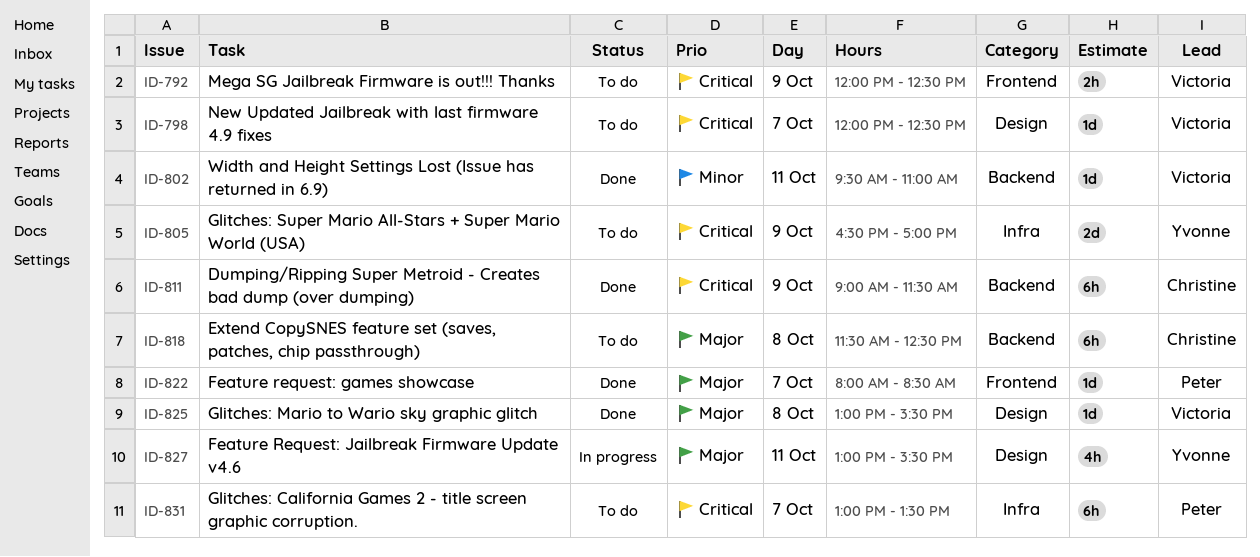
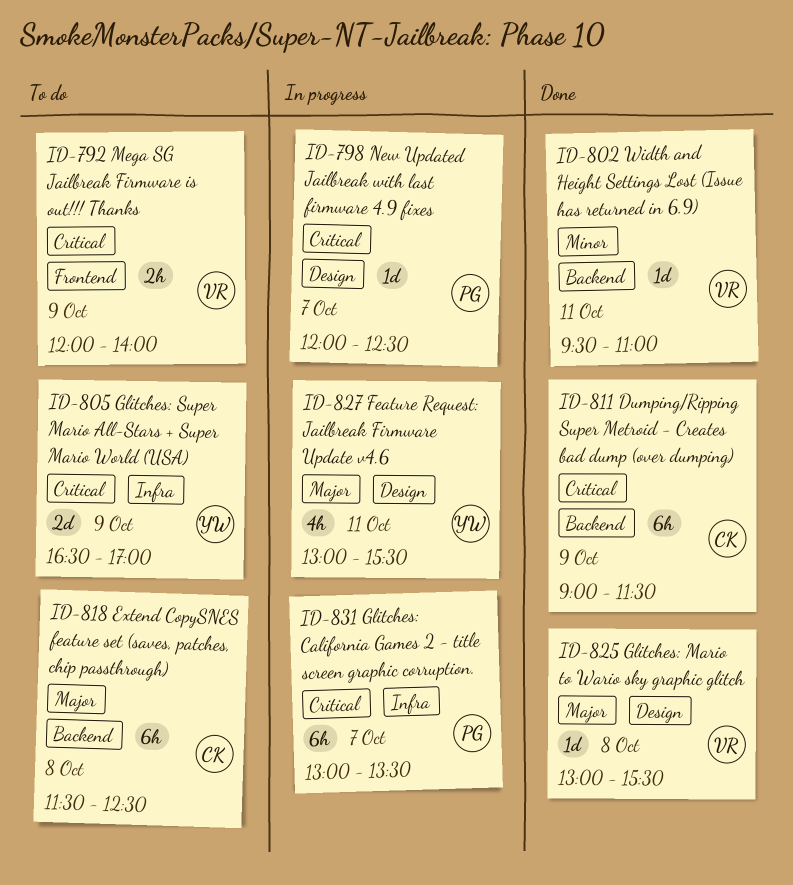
ID-792, ends: 12:30 -> 14:00
ID-798, status: To do -> In progress
ID-798, owner: Victoria -> Peter
ID-822: present -> none
ID-831, status: To do -> In progress

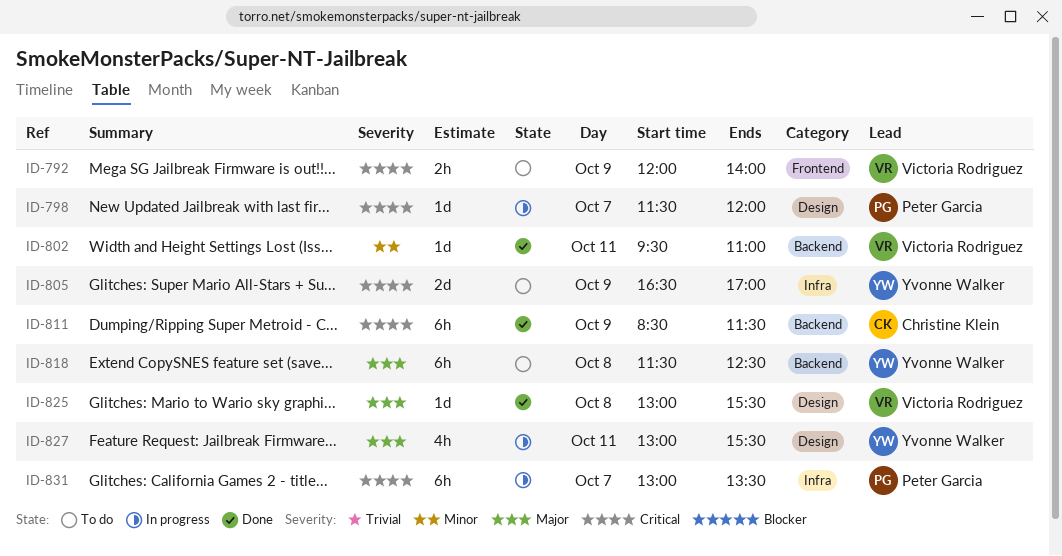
ID-798, begins: 12:00 -> 11:30
ID-798, ends: 12:30 -> 12:00
ID-811, begins: 09:00 -> 08:30
ID-818, owner: Christine Klein -> Yvonne Walker

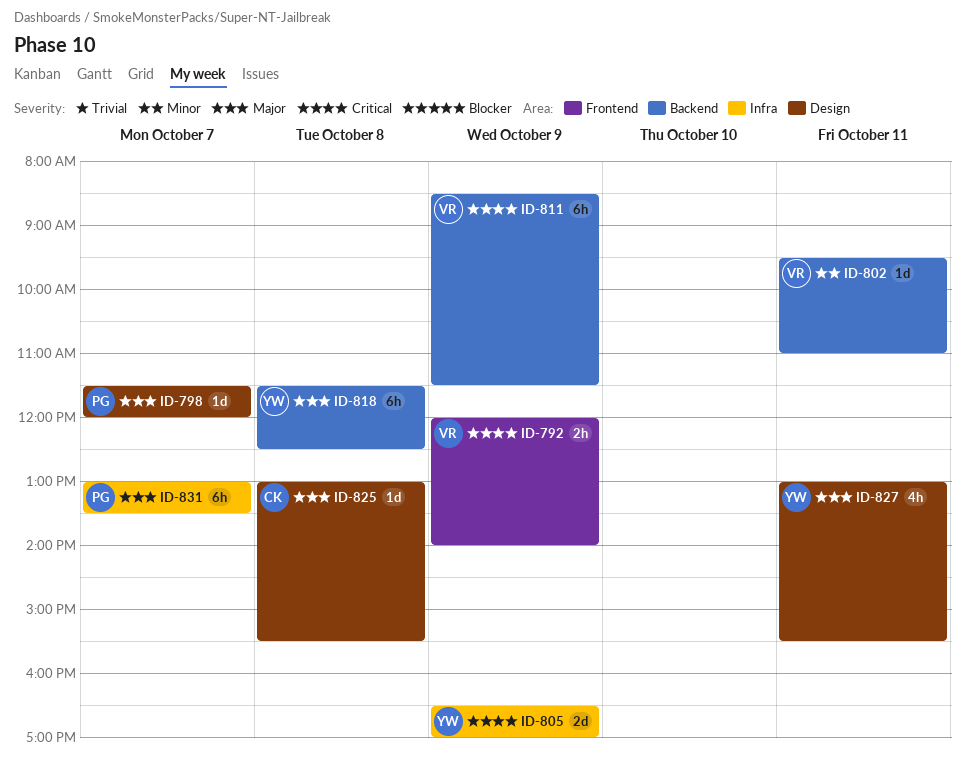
ID-798, priority: Critical -> Major
ID-811, owner: Christine Klein -> Victoria Rodriguez
ID-825, owner: Victoria Rodriguez -> Christine Klein
ID-831, priority: Critical -> Major

